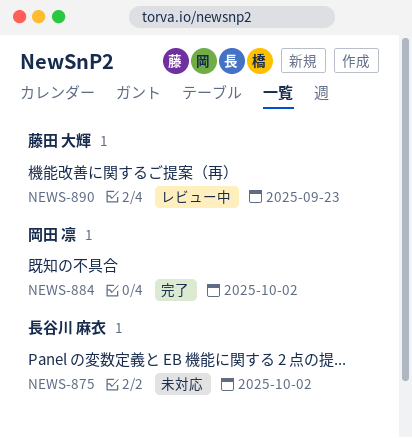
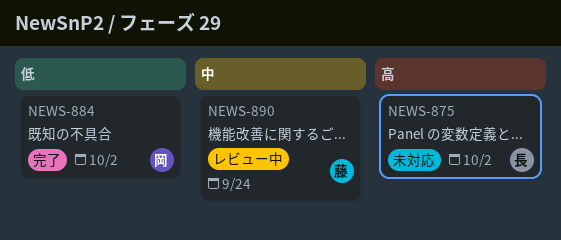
NEWS-890, due: Sep 23 -> Sep 24

